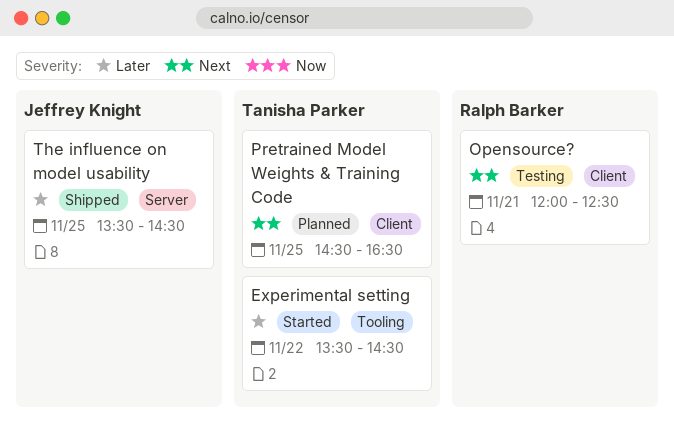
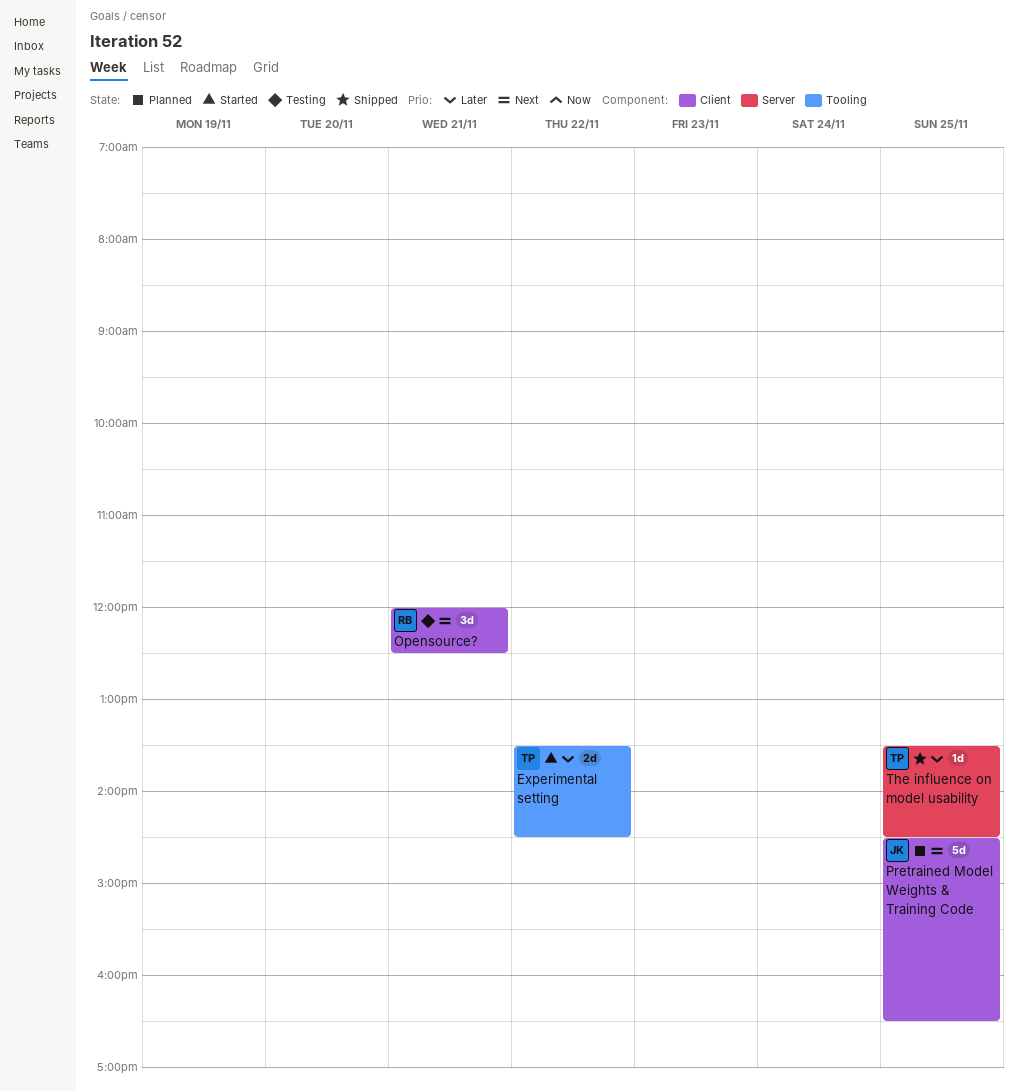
Pretrained Model Weights & Training Code, owner: Tanisha Parker -> Jeffrey Knight
The influence on model usability, owner: Jeffrey Knight -> Tanisha Parker

